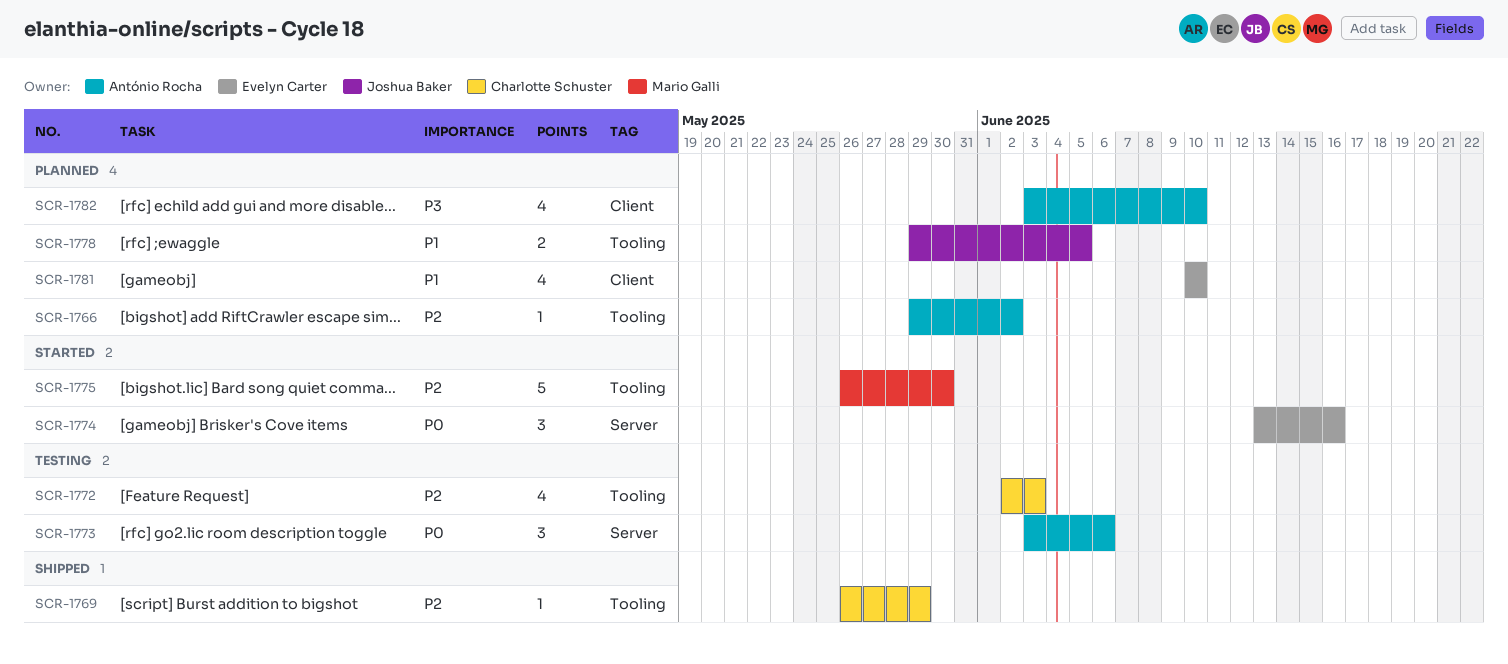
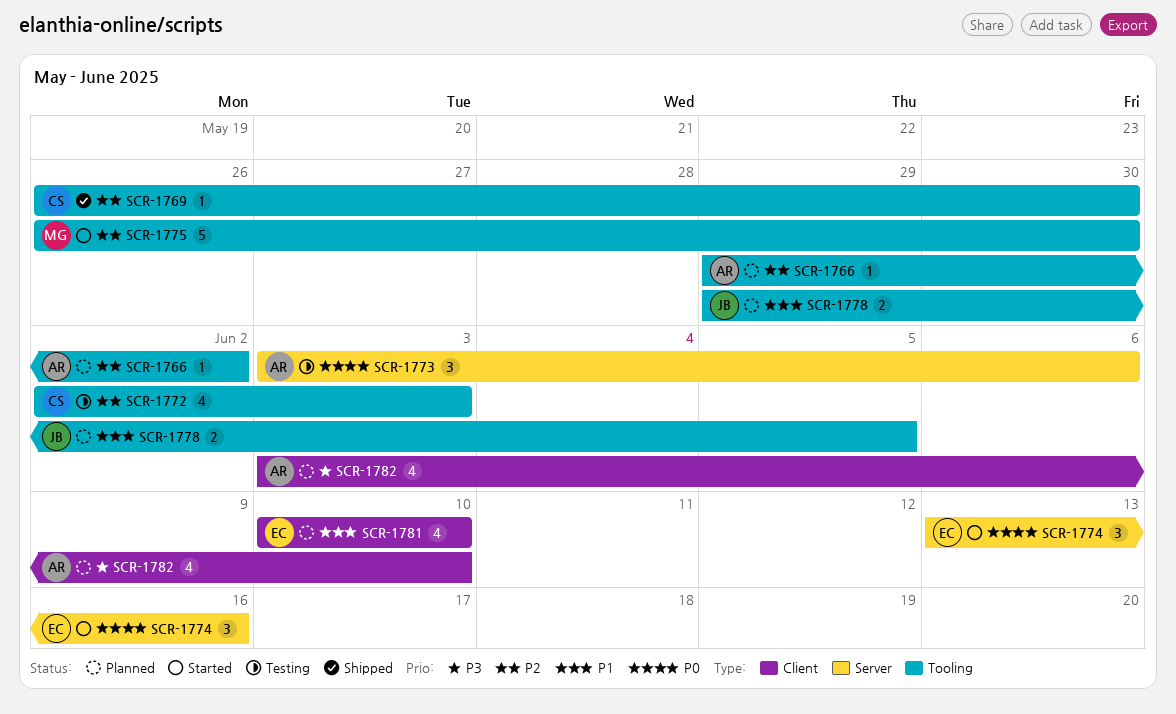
SCR-1769, due: May 29 -> May 30

